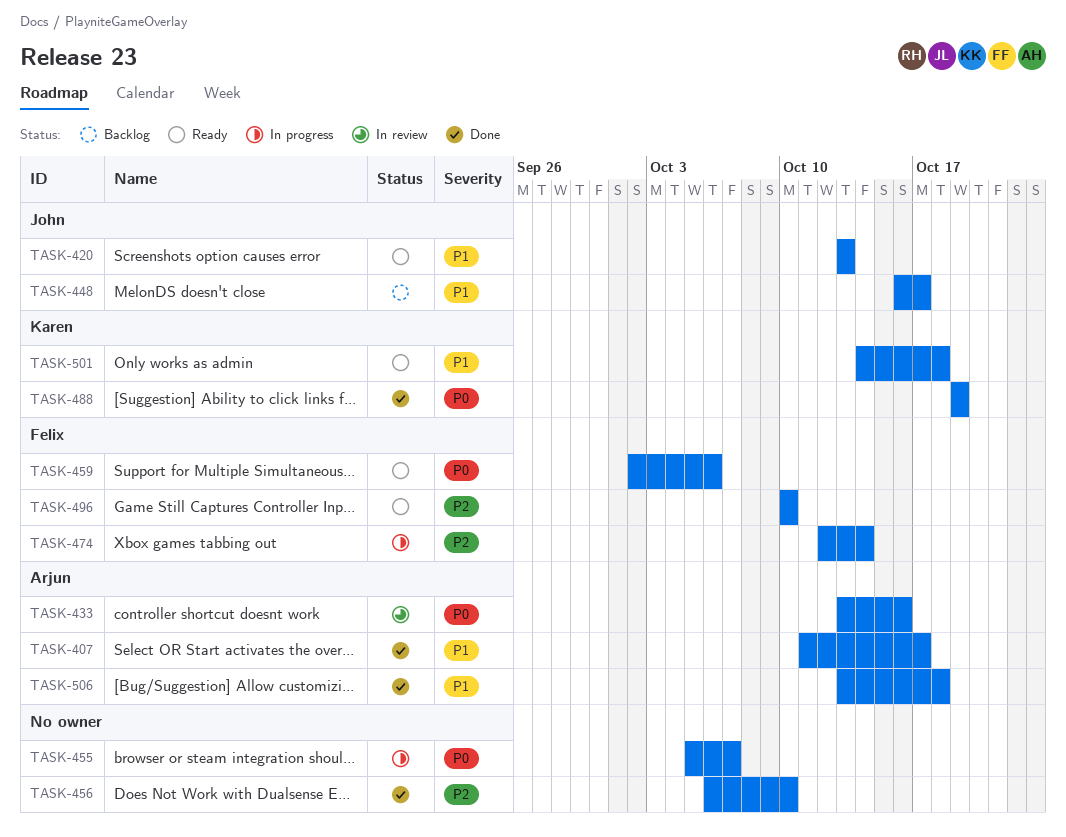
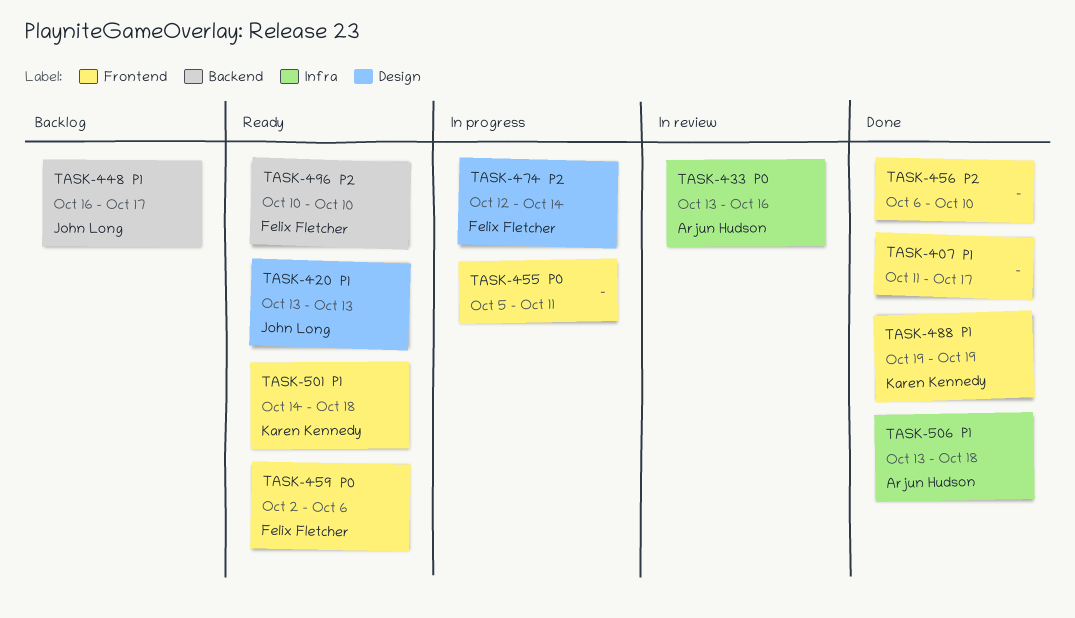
TASK-407, owner: Arjun Hudson -> none
TASK-455, due: Oct 7 -> Oct 11
TASK-488, priority: P0 -> P1

